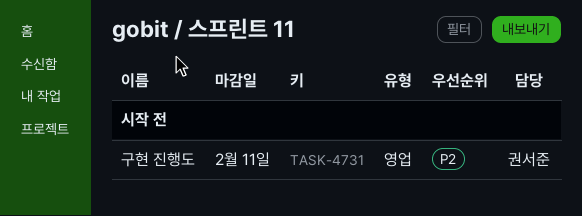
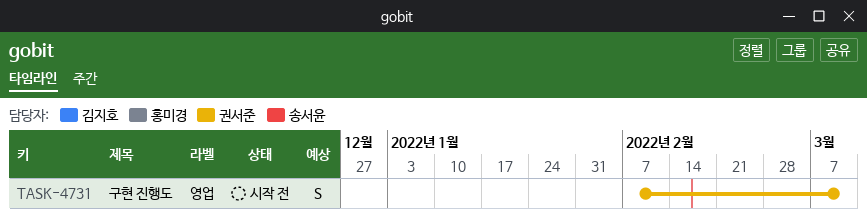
TASK-4731, due: Feb 11 -> Mar 11

